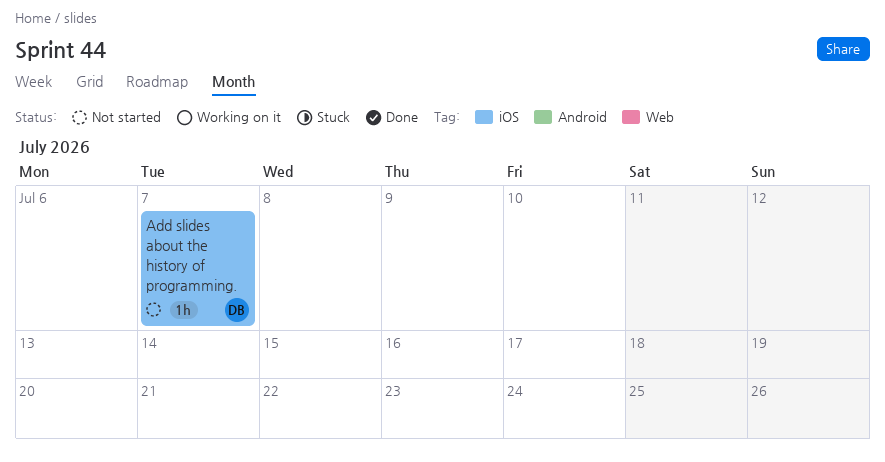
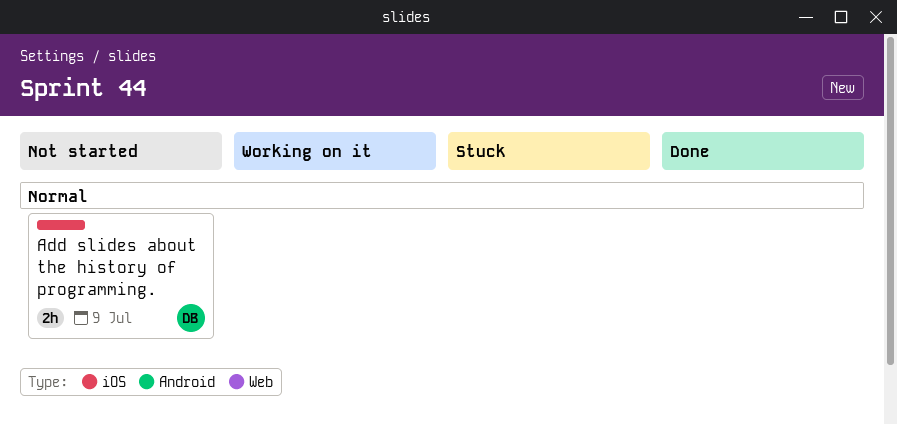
Add slides about the history of programming., estimate: 1h -> 2h
Add slides about the history of programming., due: Jul 7 -> Jul 9

